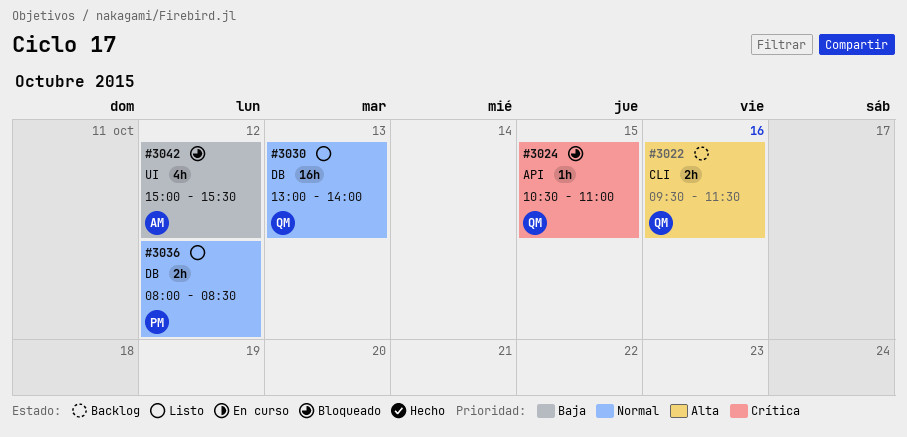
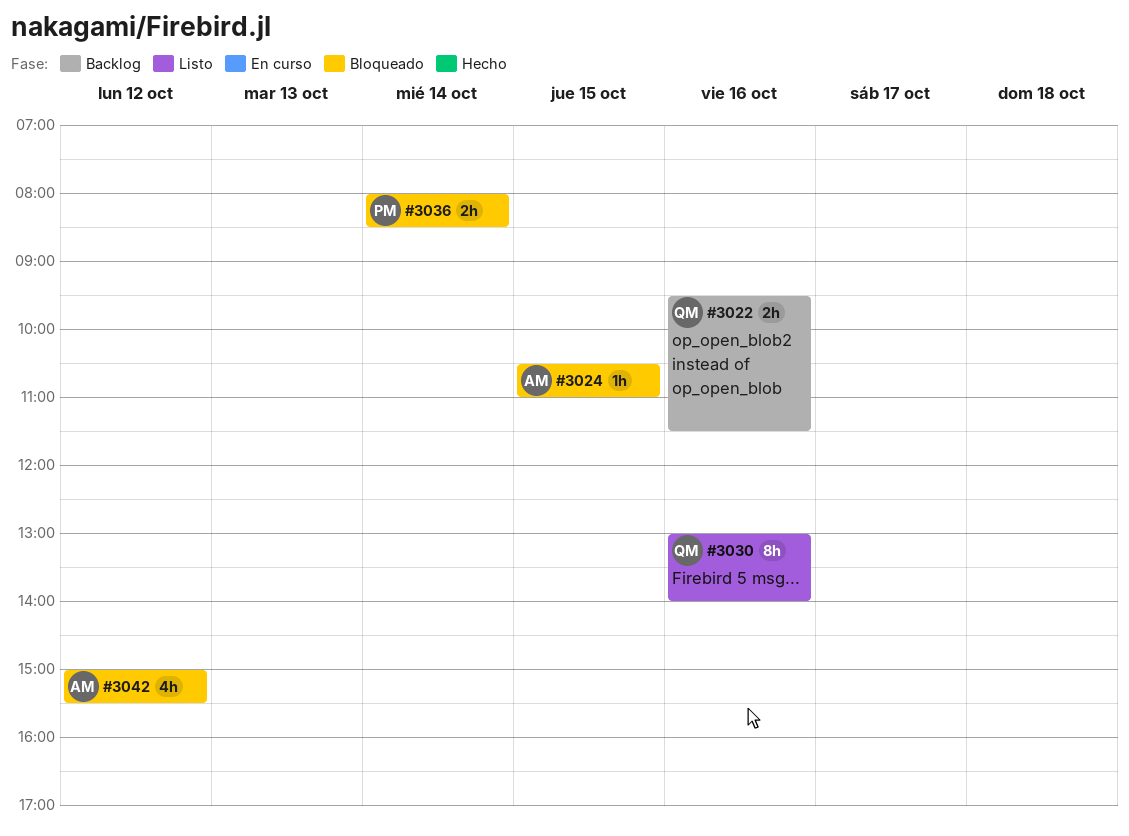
#3024, owner: QM -> AM
#3030, estimate: 16h -> 8h
#3030, day: Oct 13 -> Oct 16
#3036, status: Listo -> Bloqueado
#3036, day: Oct 12 -> Oct 14

